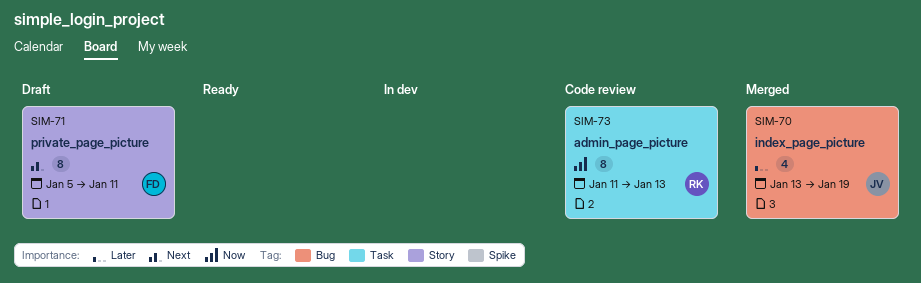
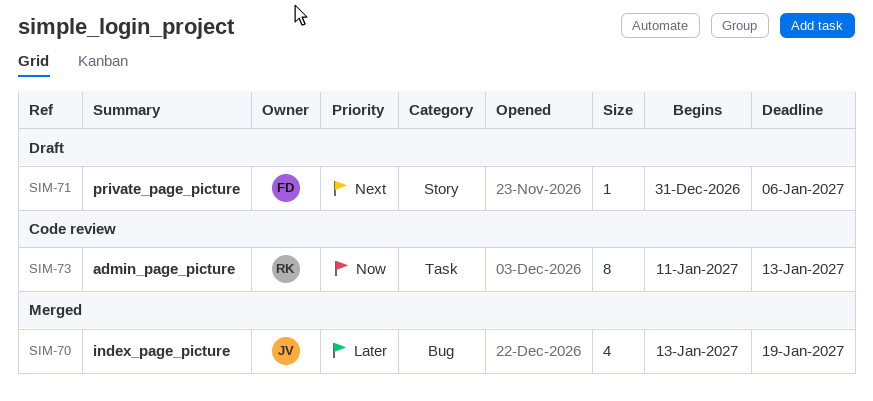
SIM-71, estimate: 8 -> 1
SIM-71, start: Jan 5 -> Dec 31
SIM-71, due: Jan 11 -> Jan 6

